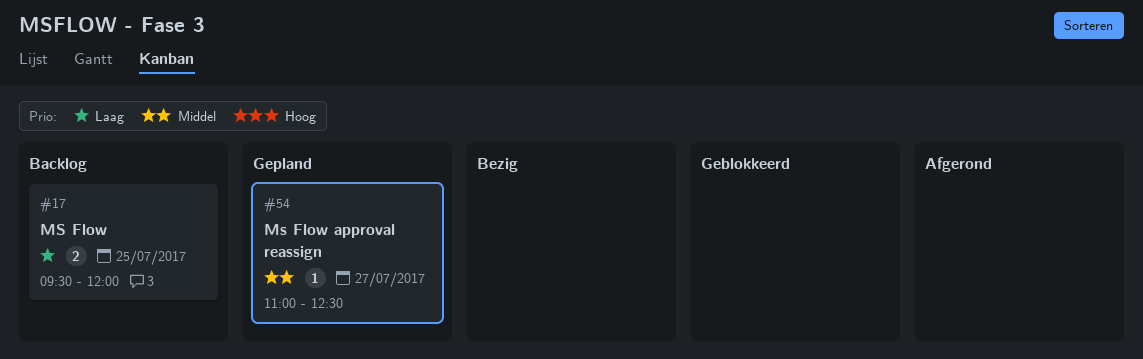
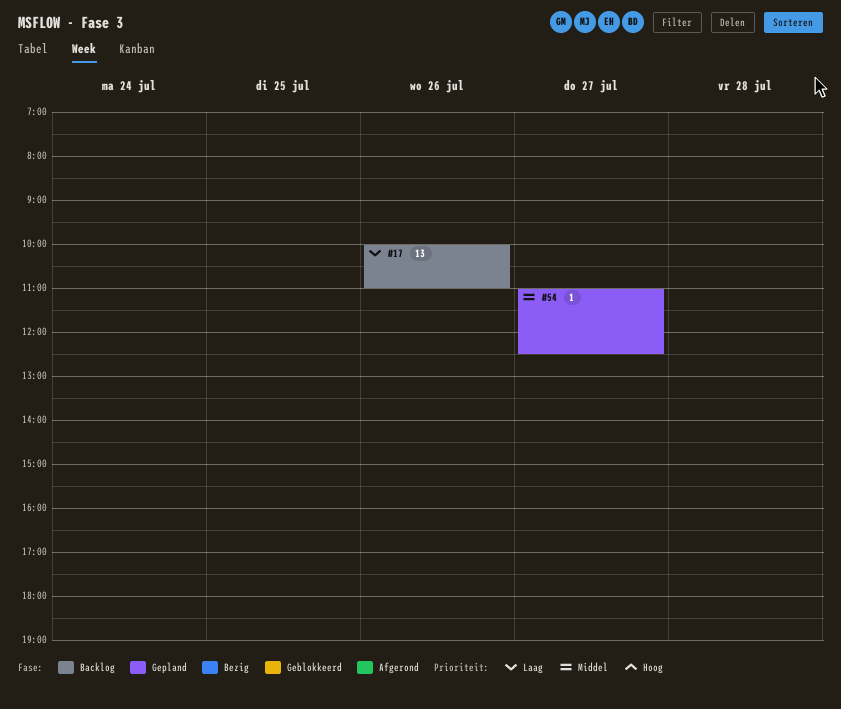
#17, estimate: 2 -> 13
#17, day: Jul 25 -> Jul 26
#17, begins: 09:30 -> 10:00
#17, ends: 12:00 -> 11:00

